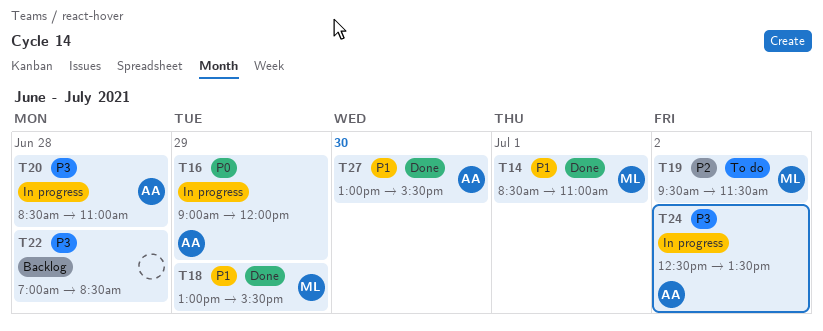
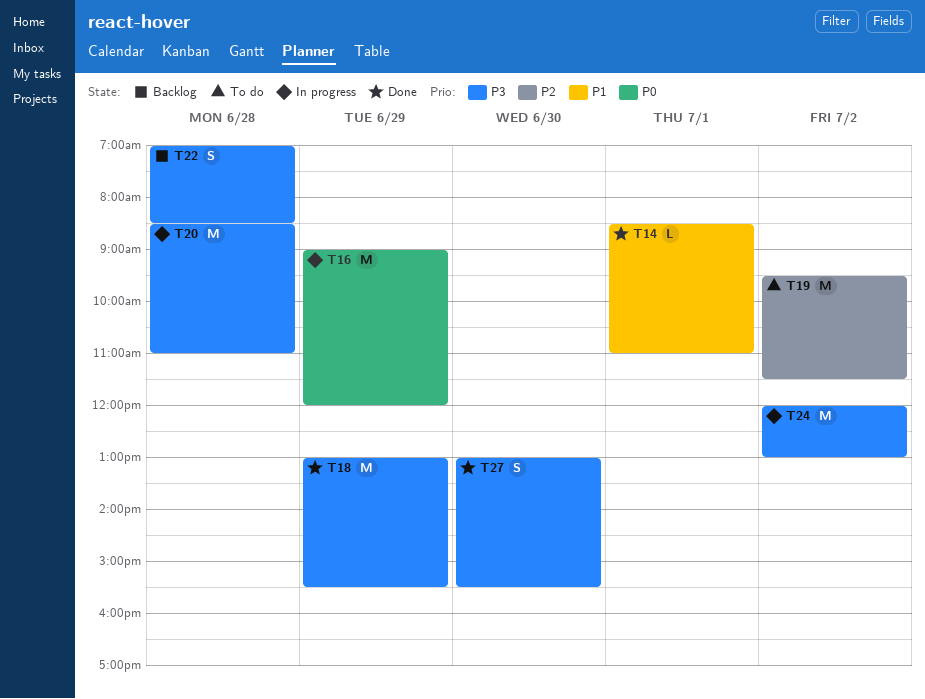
T18, priority: P1 -> P3
T24, begins: 12:30 -> 12:00
T24, ends: 13:30 -> 13:00
T27, priority: P1 -> P3

